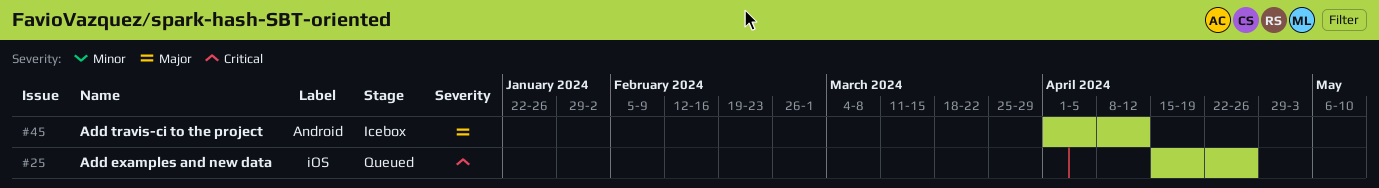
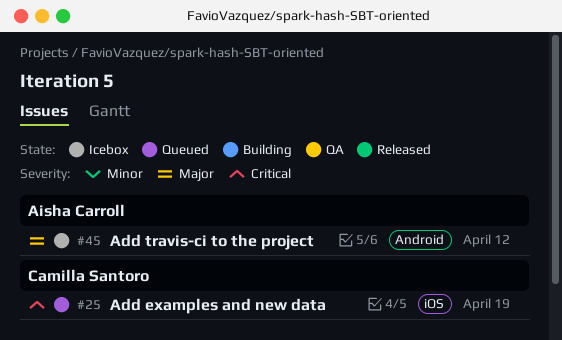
#25, due: Apr 26 -> Apr 19

